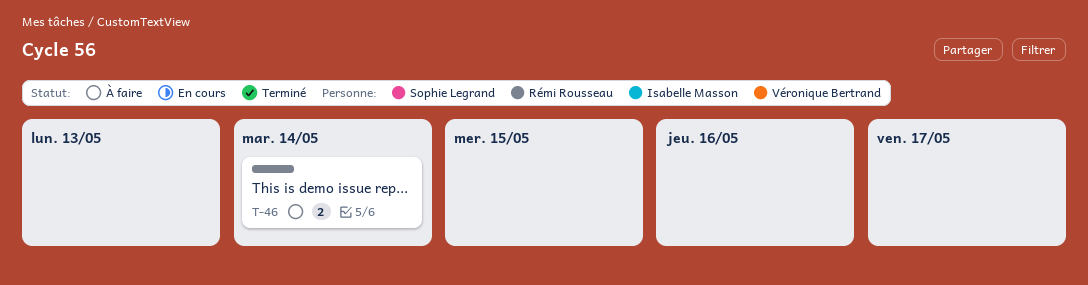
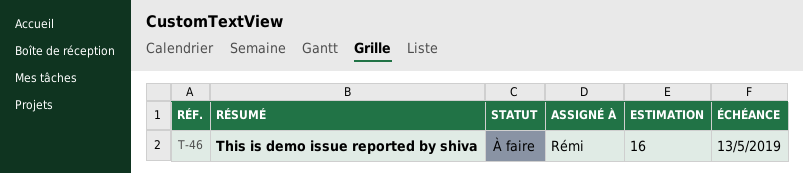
T-46, estimate: 2 -> 16
T-46, due: May 14 -> May 13

